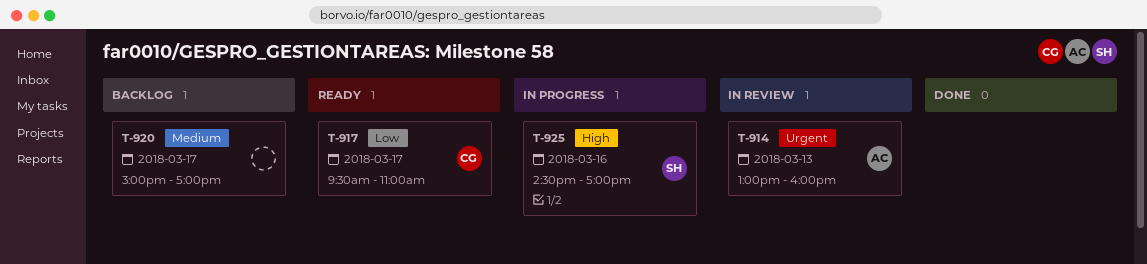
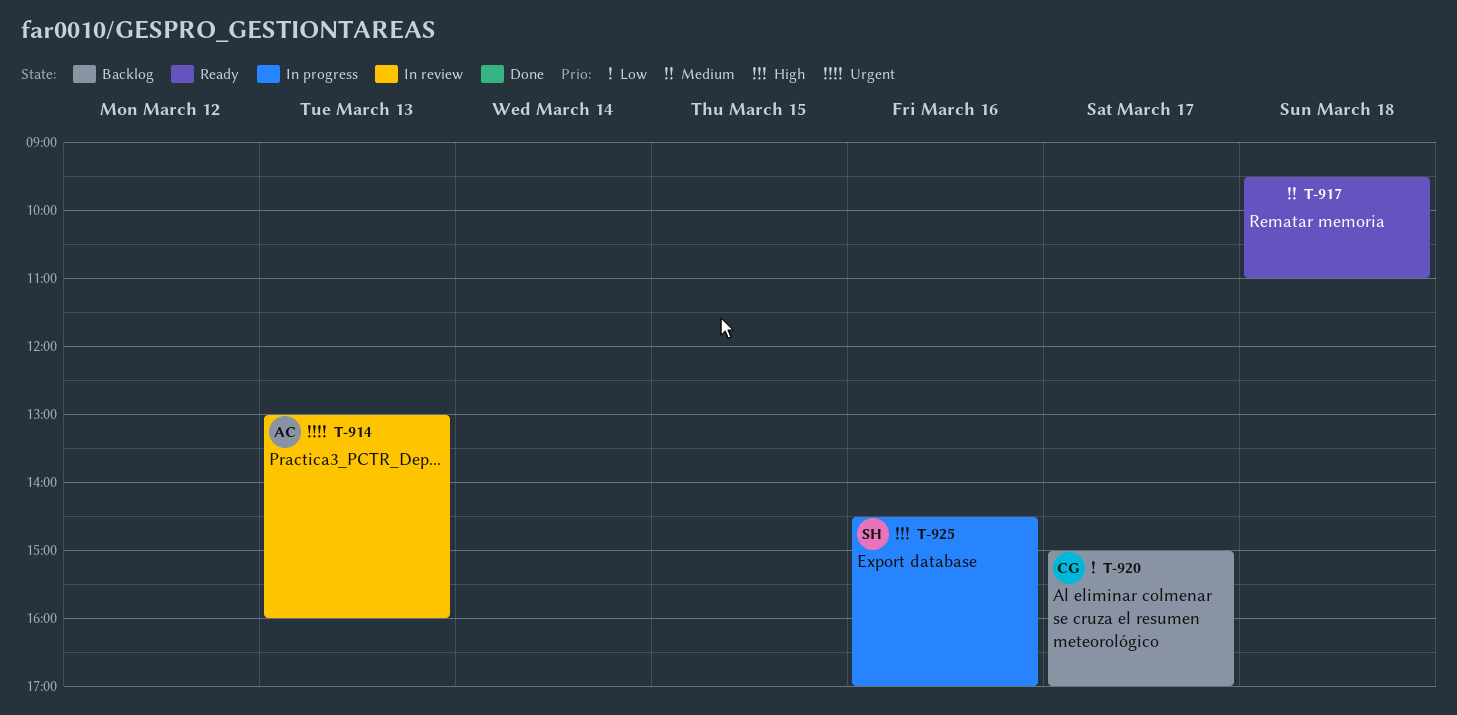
T-917, owner: CG -> none
T-917, priority: Low -> Medium
T-917, day: Mar 17 -> Mar 18
T-920, owner: none -> CG
T-920, priority: Medium -> Low

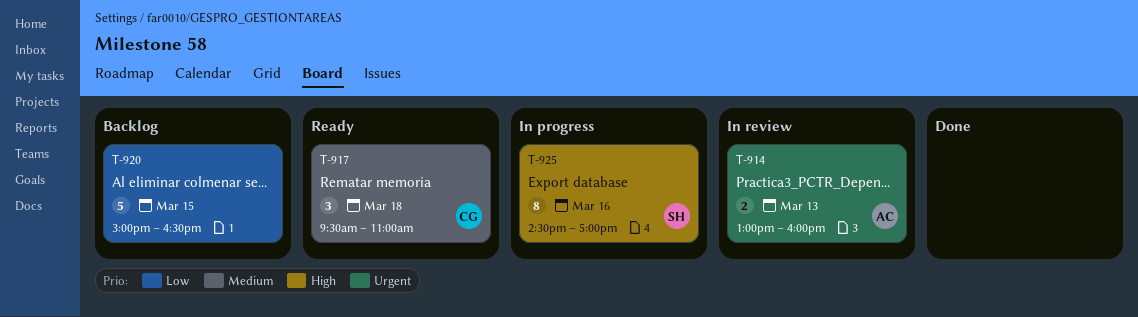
T-917, owner: none -> CG
T-920, owner: CG -> none
T-920, day: Mar 17 -> Mar 15
T-920, ends: 17:00 -> 16:30

